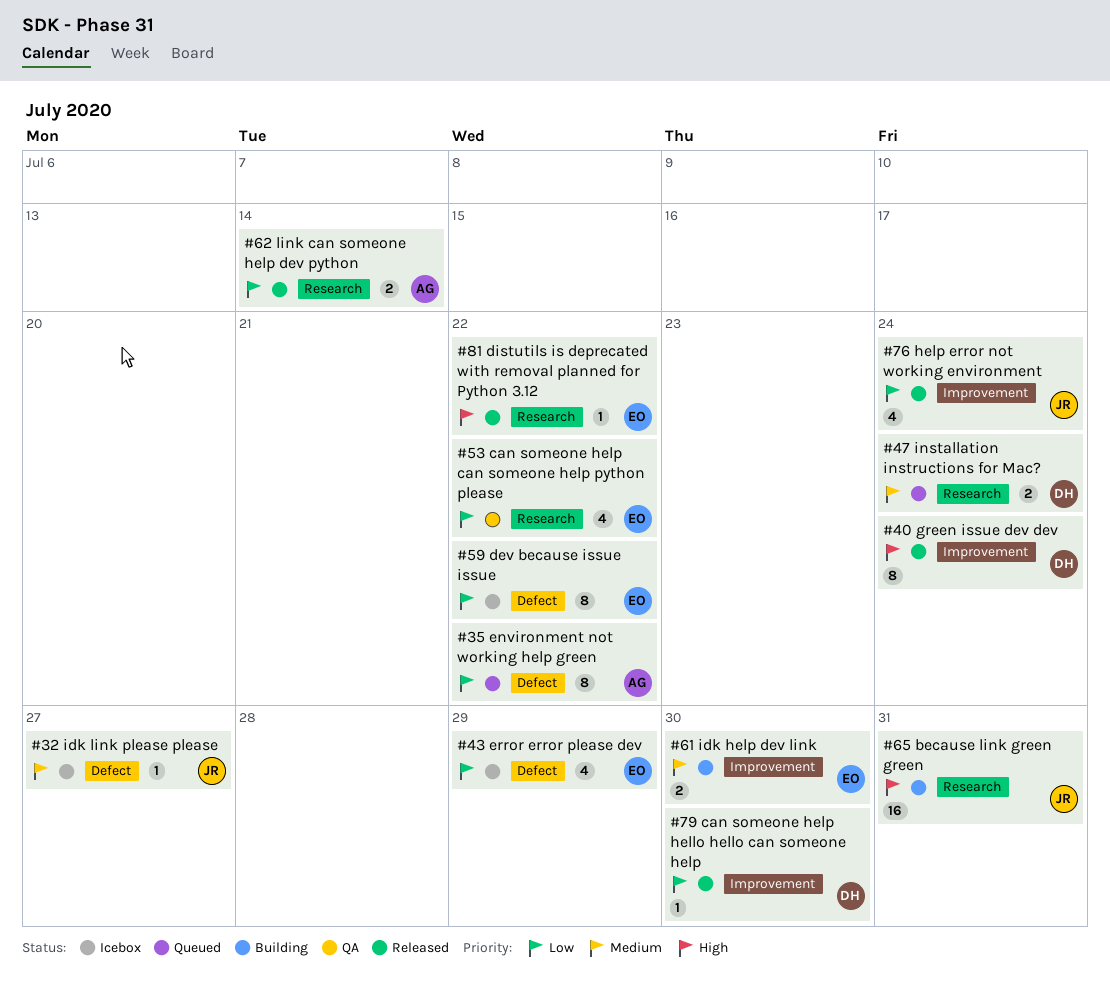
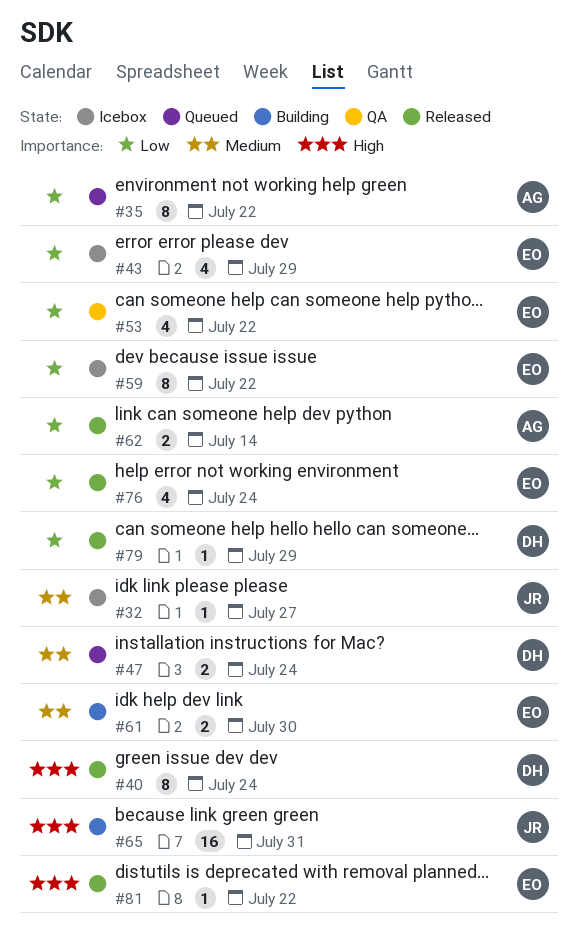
#76, owner: JR -> EO
#79, due: Jul 30 -> Jul 29

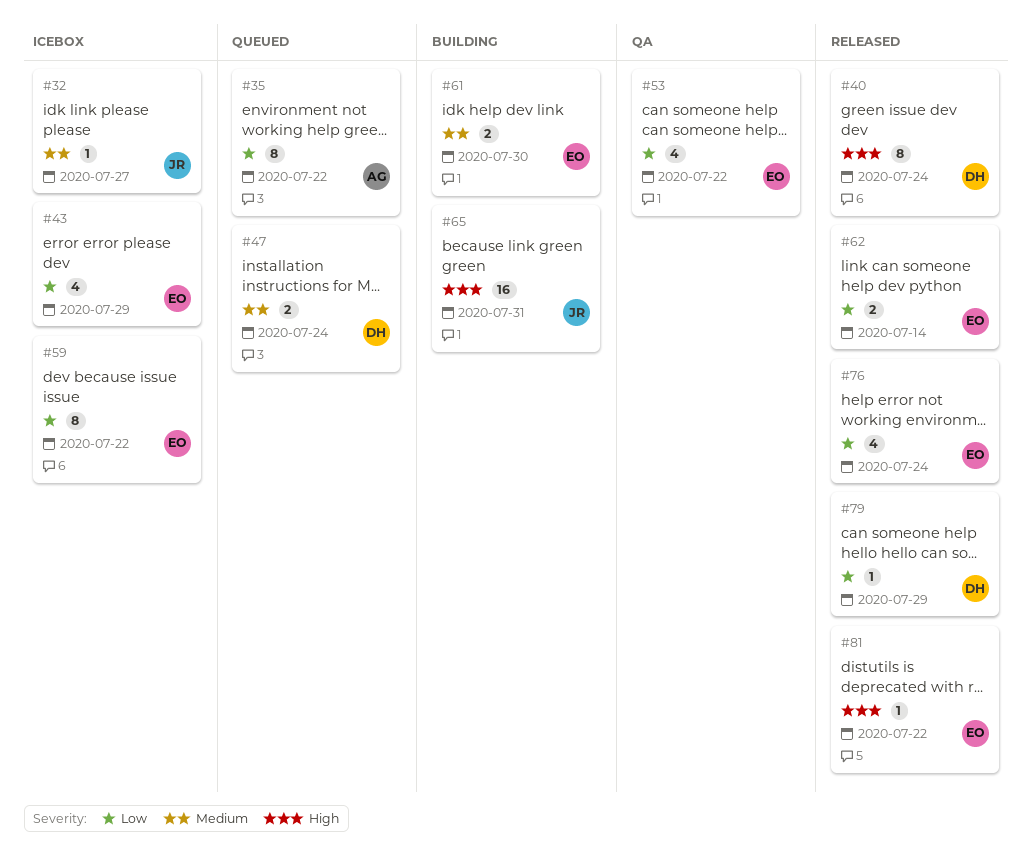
#62, owner: AG -> EO

